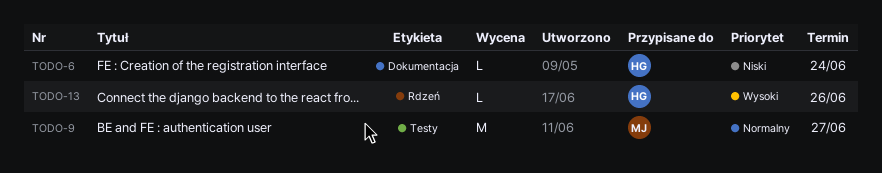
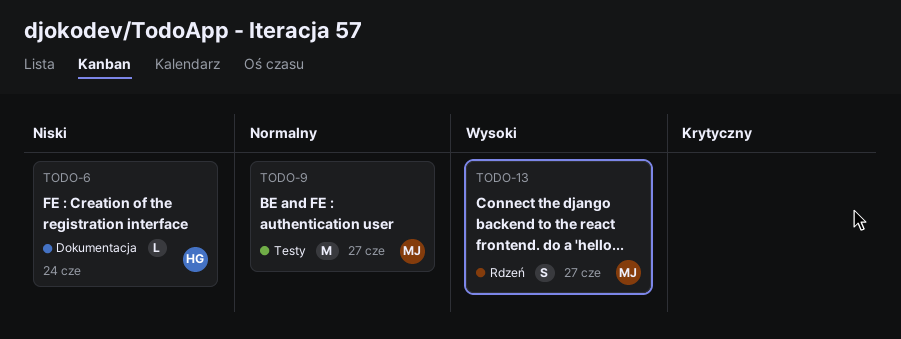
TODO-13, owner: HG -> MJ
TODO-13, estimate: L -> S
TODO-13, due: Jun 26 -> Jun 27

